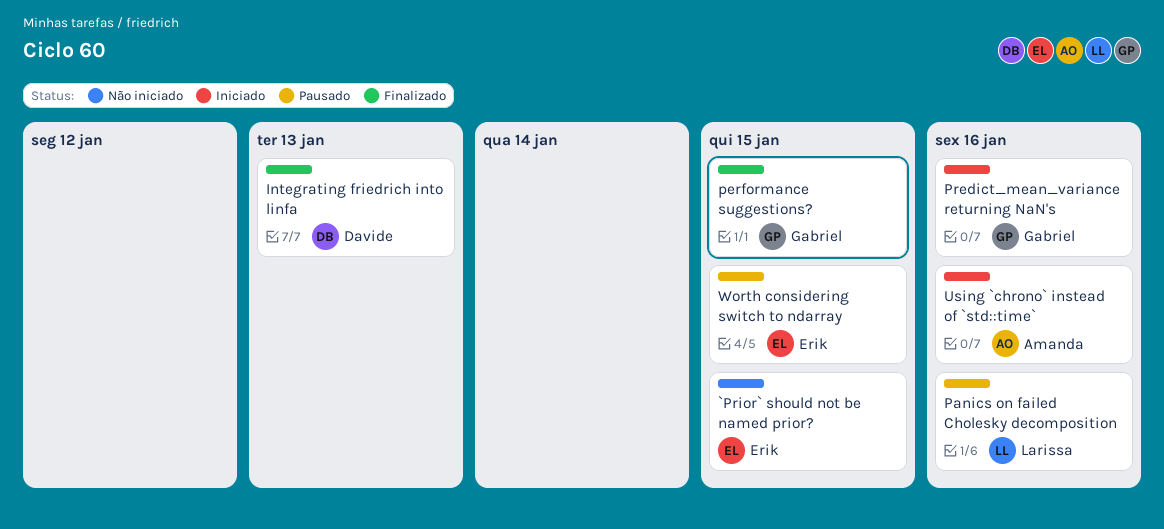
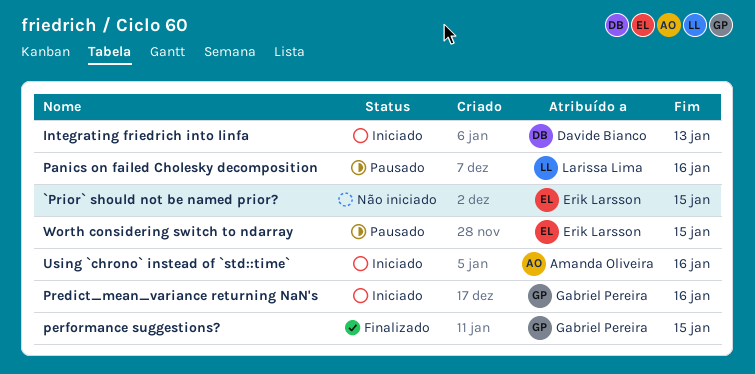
Integrating friedrich into linfa, status: Finalizado -> Iniciado

